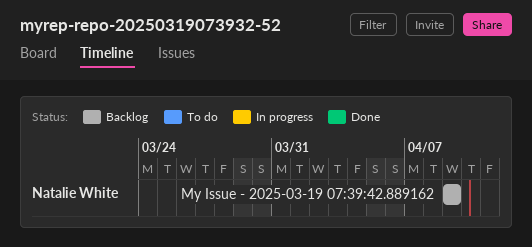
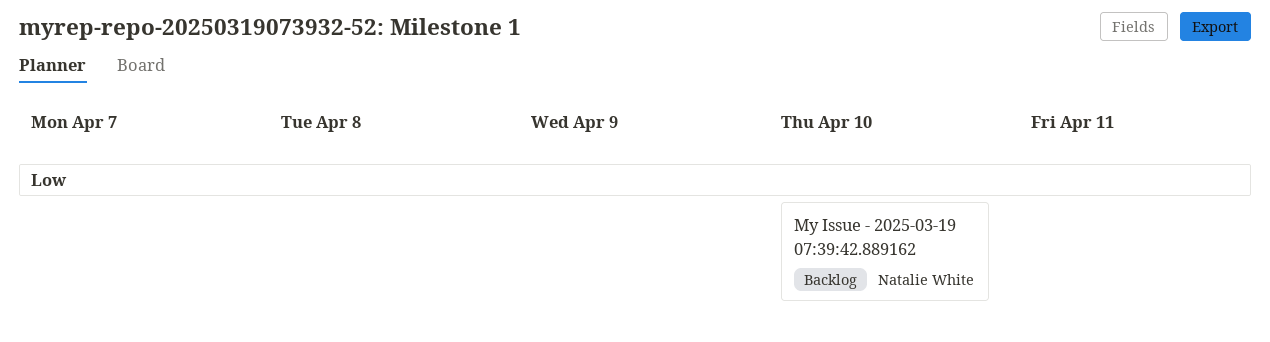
My Issue - 2025-03-19 07:39:42.889162, due: Apr 9 -> Apr 10

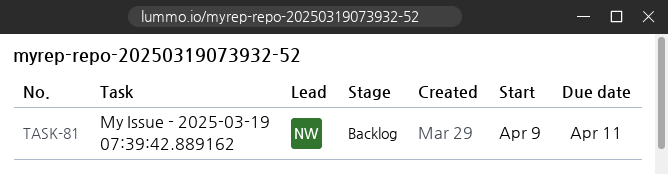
My Issue - 2025-03-19 07:39:42.889162, due: Apr 10 -> Apr 11

